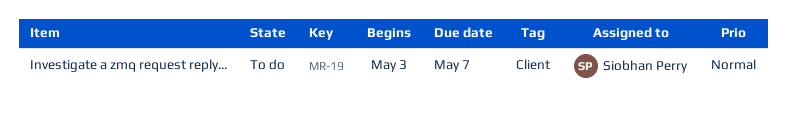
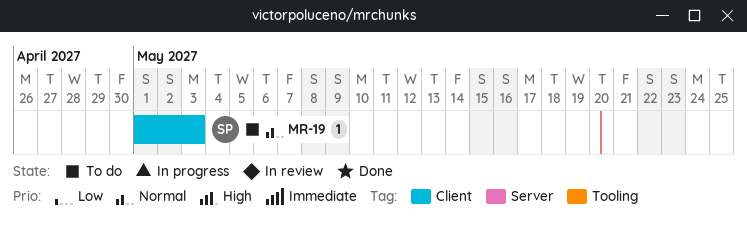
MR-19, start: May 3 -> May 1
MR-19, due: May 7 -> May 3

